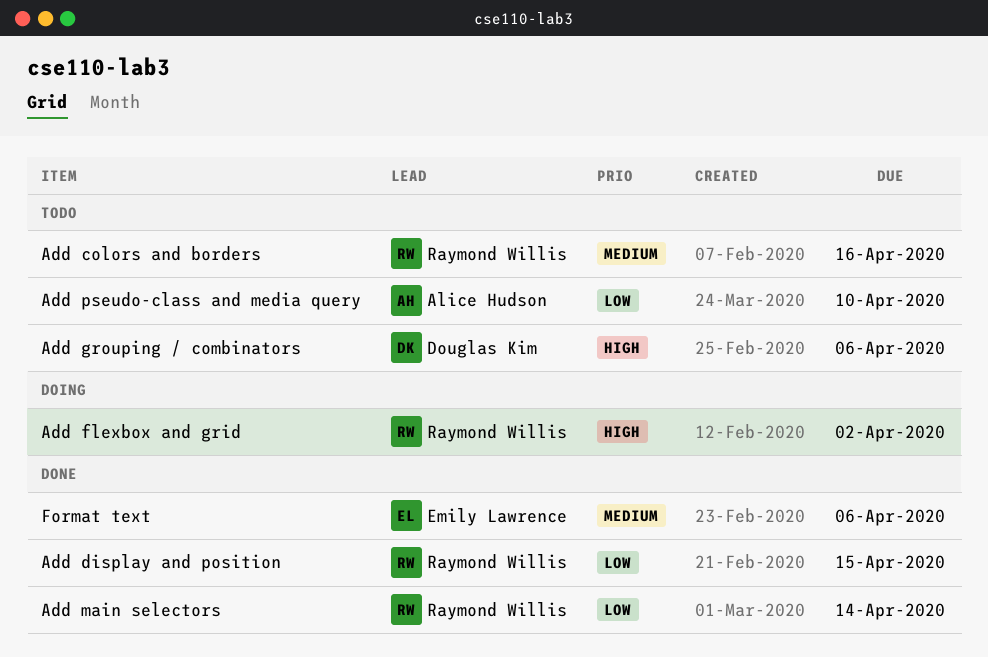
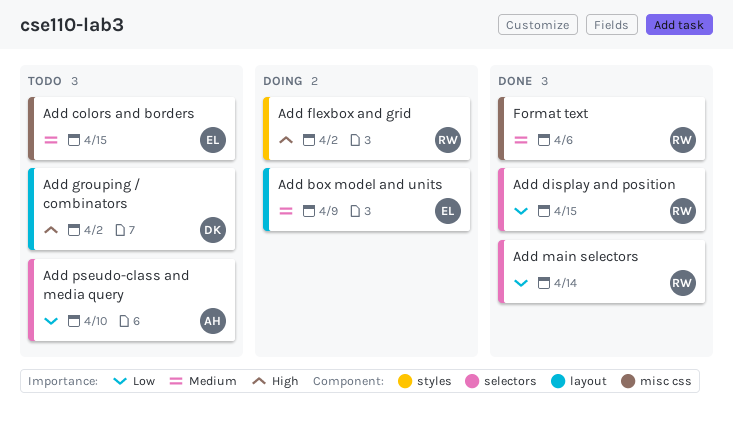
Add box model and units: none -> present
Add colors and borders, owner: Raymond Willis -> Emily Lawrence
Add colors and borders, due: Apr 16 -> Apr 15
Add grouping / combinators, due: Apr 6 -> Apr 2
Format text, owner: Emily Lawrence -> Raymond Willis

